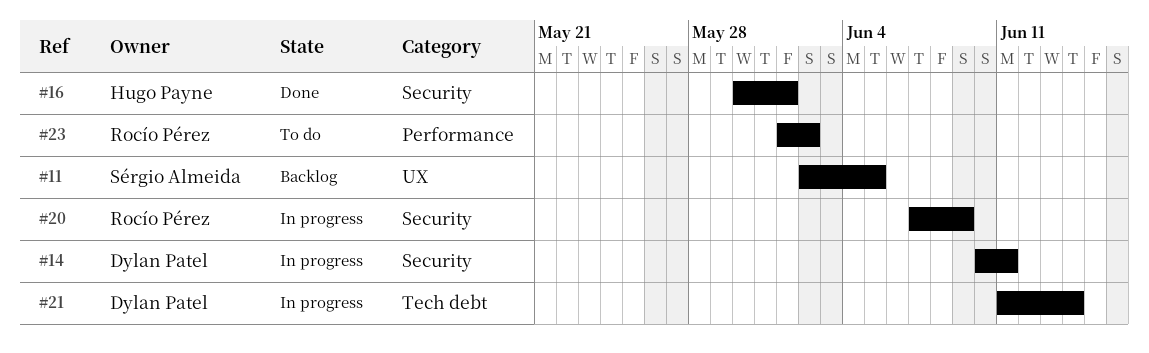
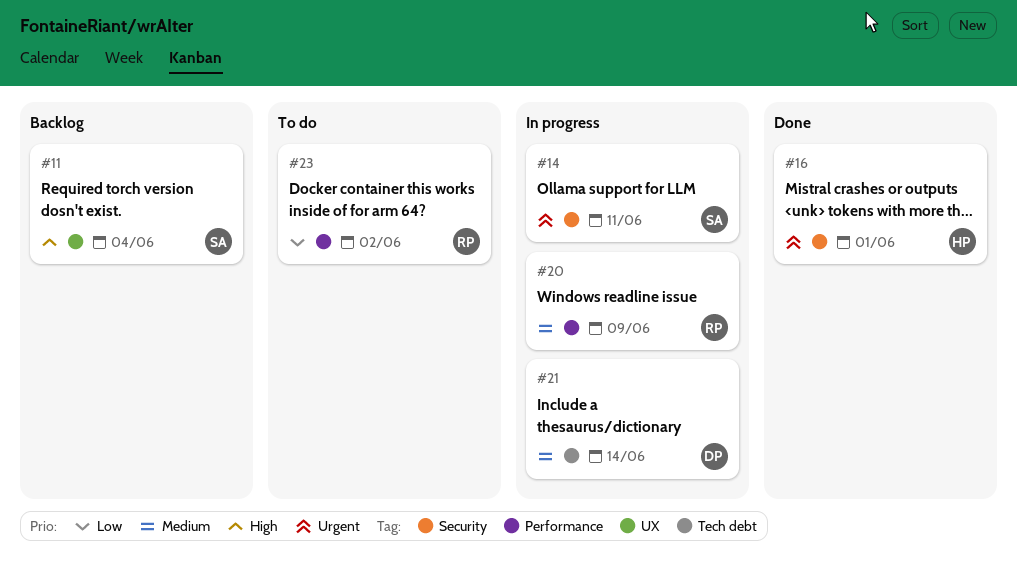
#11, due: Jun 5 -> Jun 4
#14, owner: Dylan Patel -> Sérgio Almeida
#20, label: Security -> Performance

